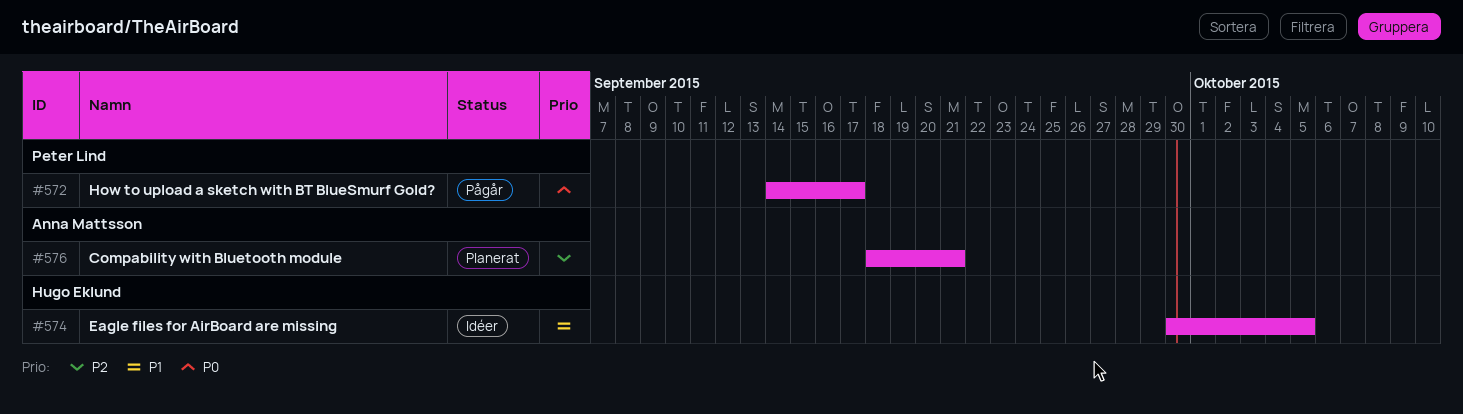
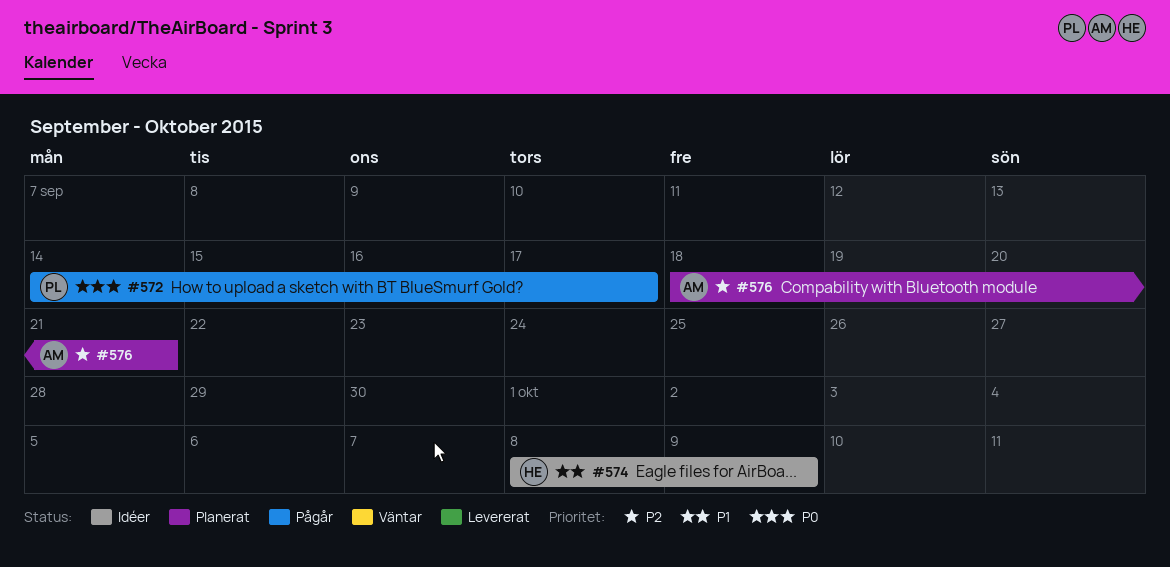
#574, start: Sep 30 -> Oct 8
#574, due: Oct 5 -> Oct 9

